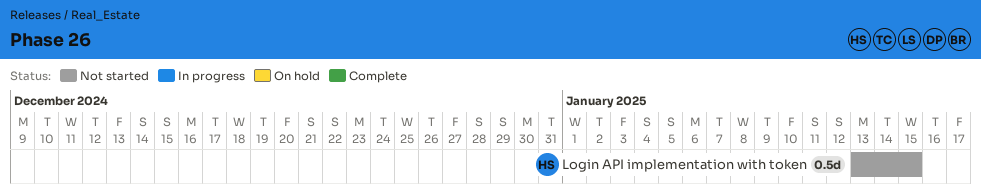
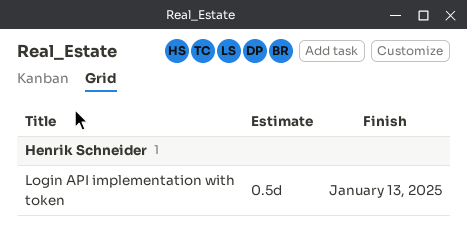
Login API implementation with token, due: Jan 15 -> Jan 13

